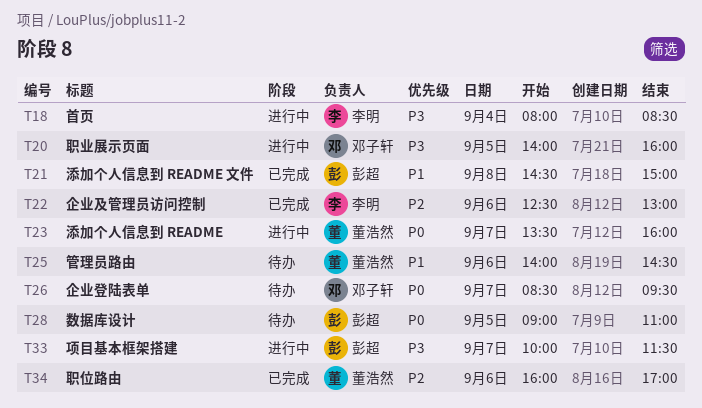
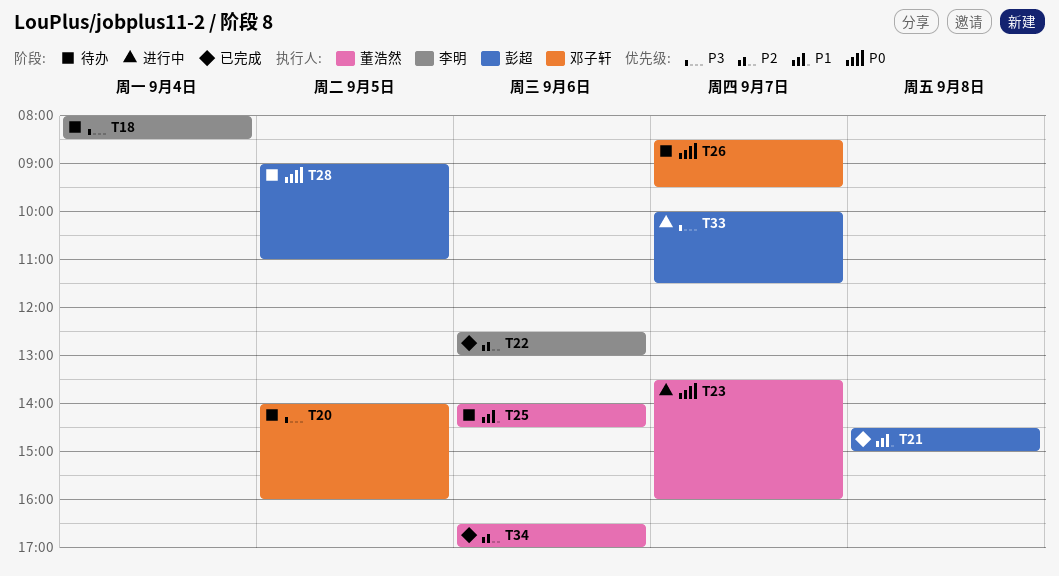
T18, status: 进行中 -> 待办
T20, status: 进行中 -> 待办
T34, begins: 16:00 -> 16:30

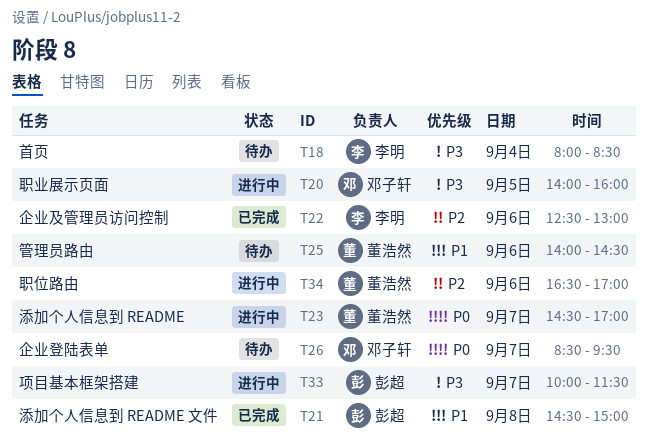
T20, status: 待办 -> 进行中
T23, begins: 13:30 -> 14:30
T23, ends: 16:00 -> 17:00
T28: present -> none
T34, status: 已完成 -> 进行中

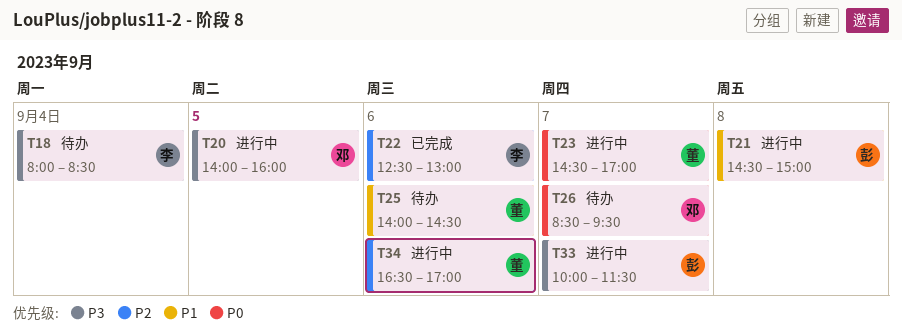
T21, status: 已完成 -> 进行中

